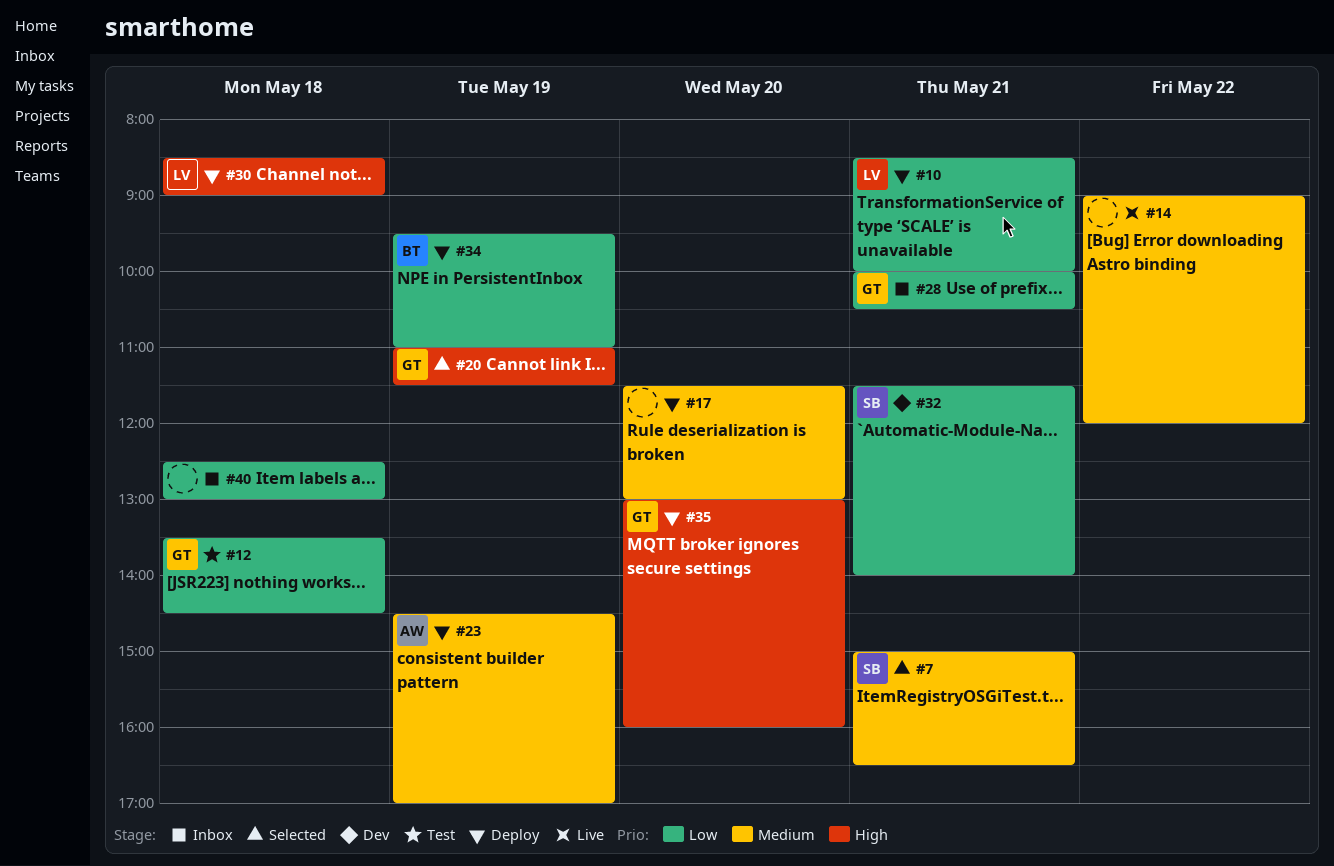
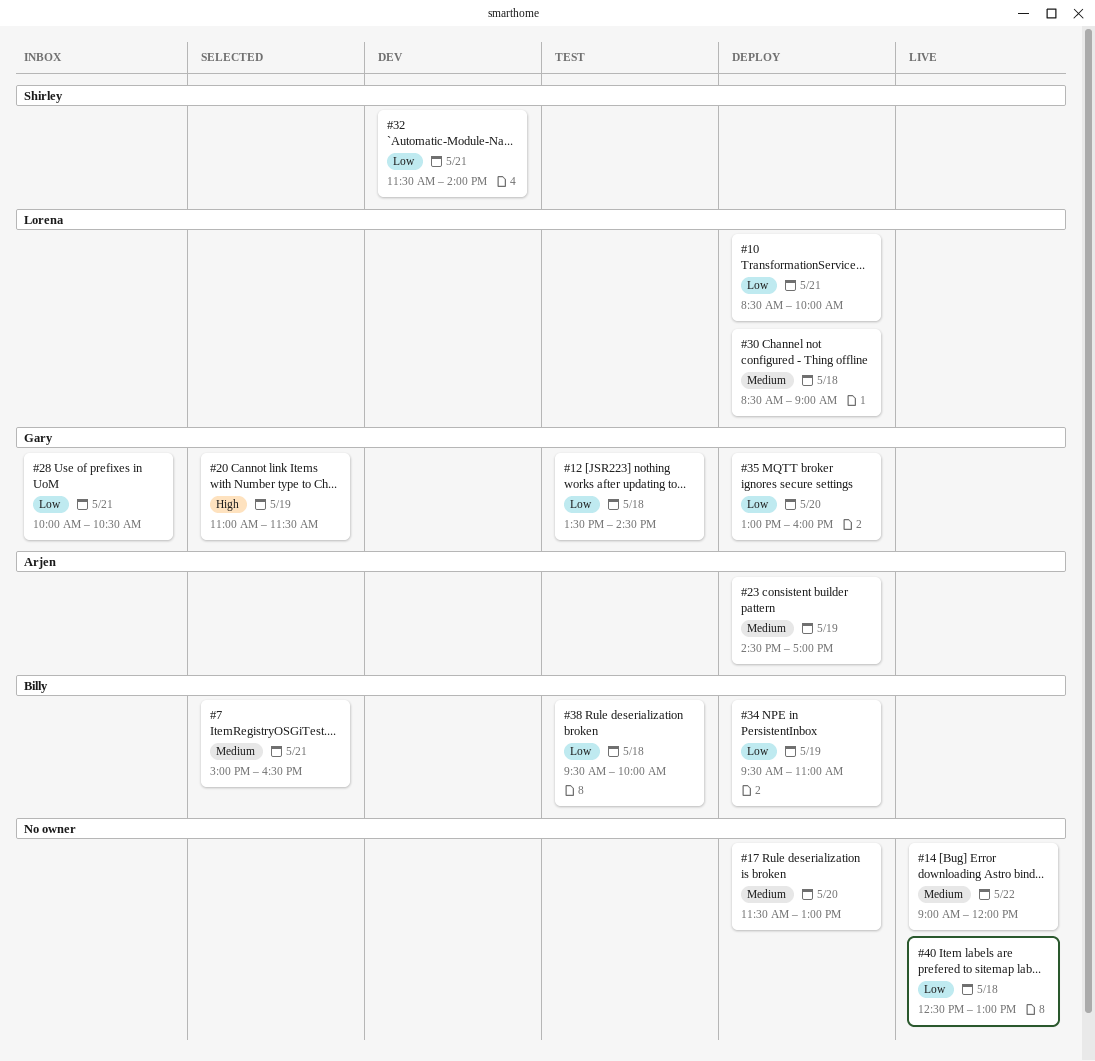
#7, owner: Shirley -> Billy
#30, priority: High -> Medium
#35, priority: High -> Low
#38: none -> present
#40, status: Inbox -> Live

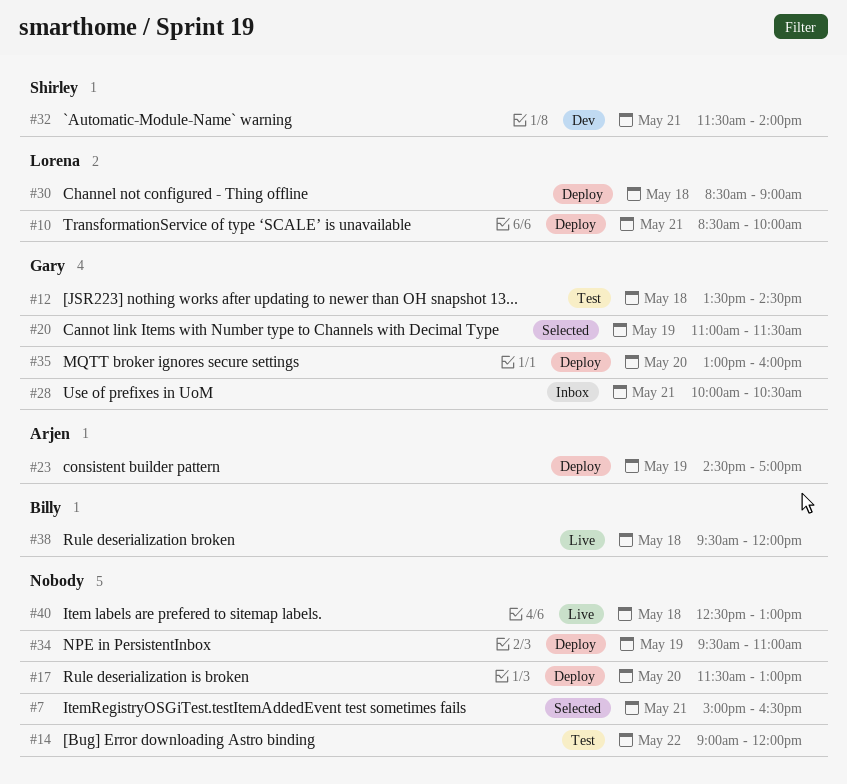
#7, owner: Billy -> none
#14, status: Live -> Test
#34, owner: Billy -> none
#38, status: Test -> Live
#38, ends: 10:00 -> 12:00

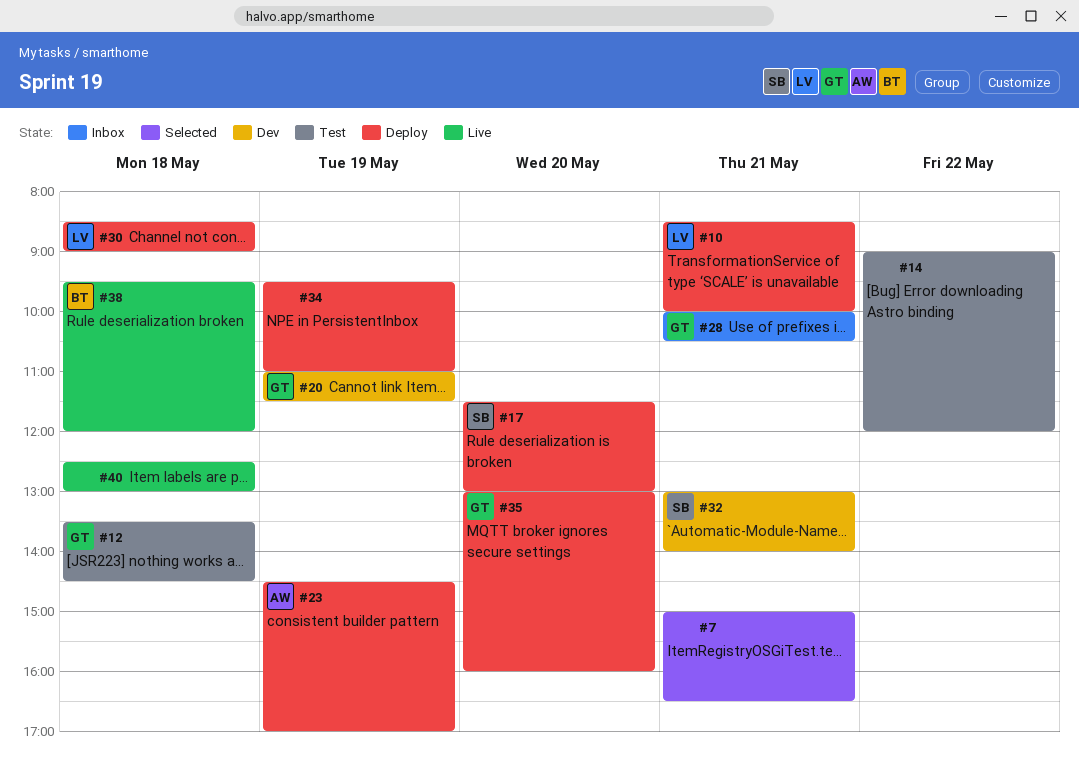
#17, owner: none -> Shirley
#20, status: Selected -> Dev
#32, begins: 11:30 -> 13:00

